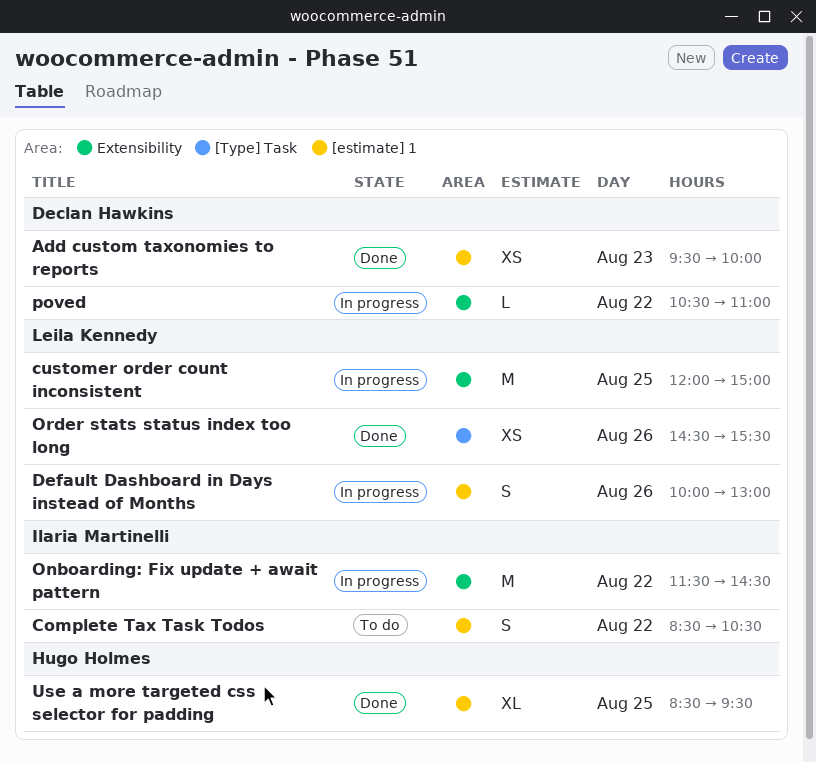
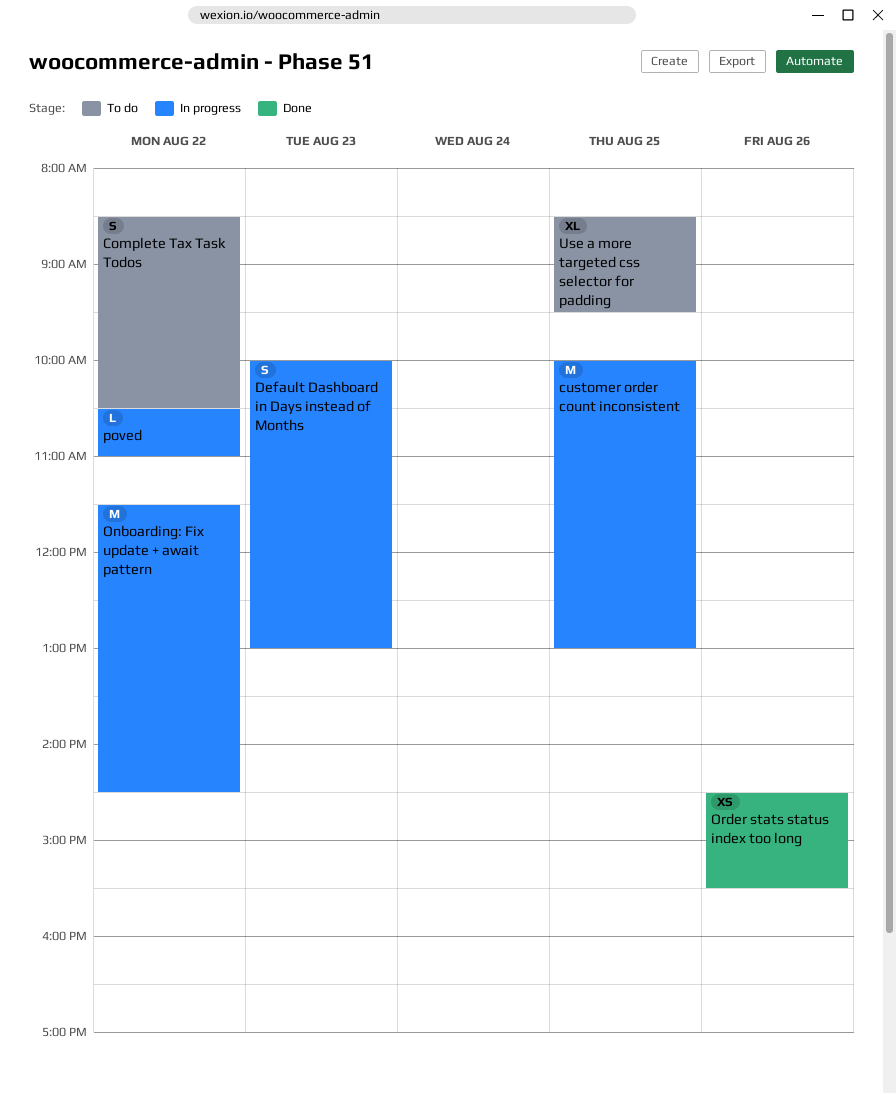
Add custom taxonomies to reports: present -> none
customer order count inconsistent, begins: 12:00 -> 10:00
customer order count inconsistent, ends: 15:00 -> 13:00
Default Dashboard in Days instead of Months, day: Aug 26 -> Aug 23
Use a more targeted css selector for padding, status: Done -> To do

